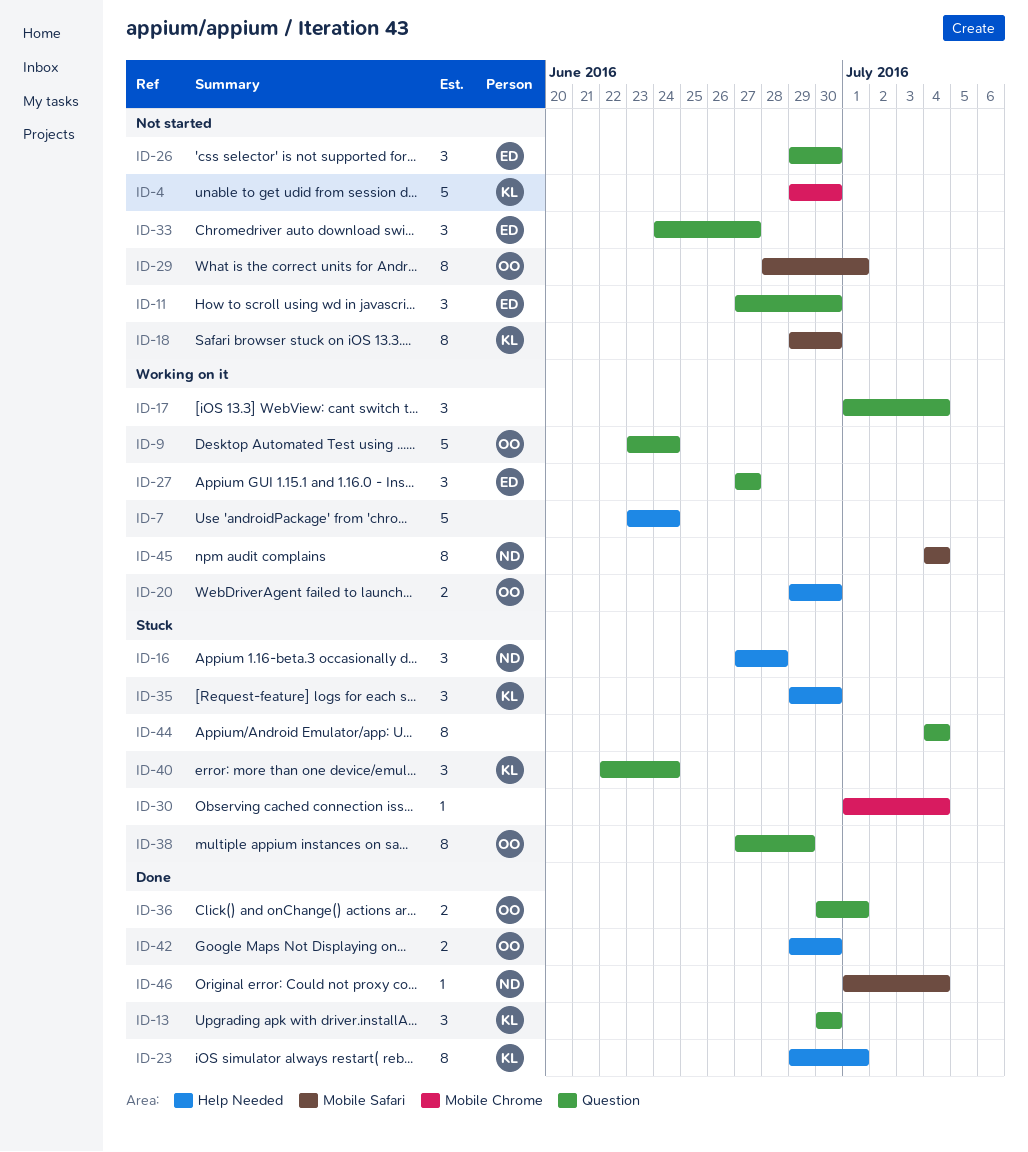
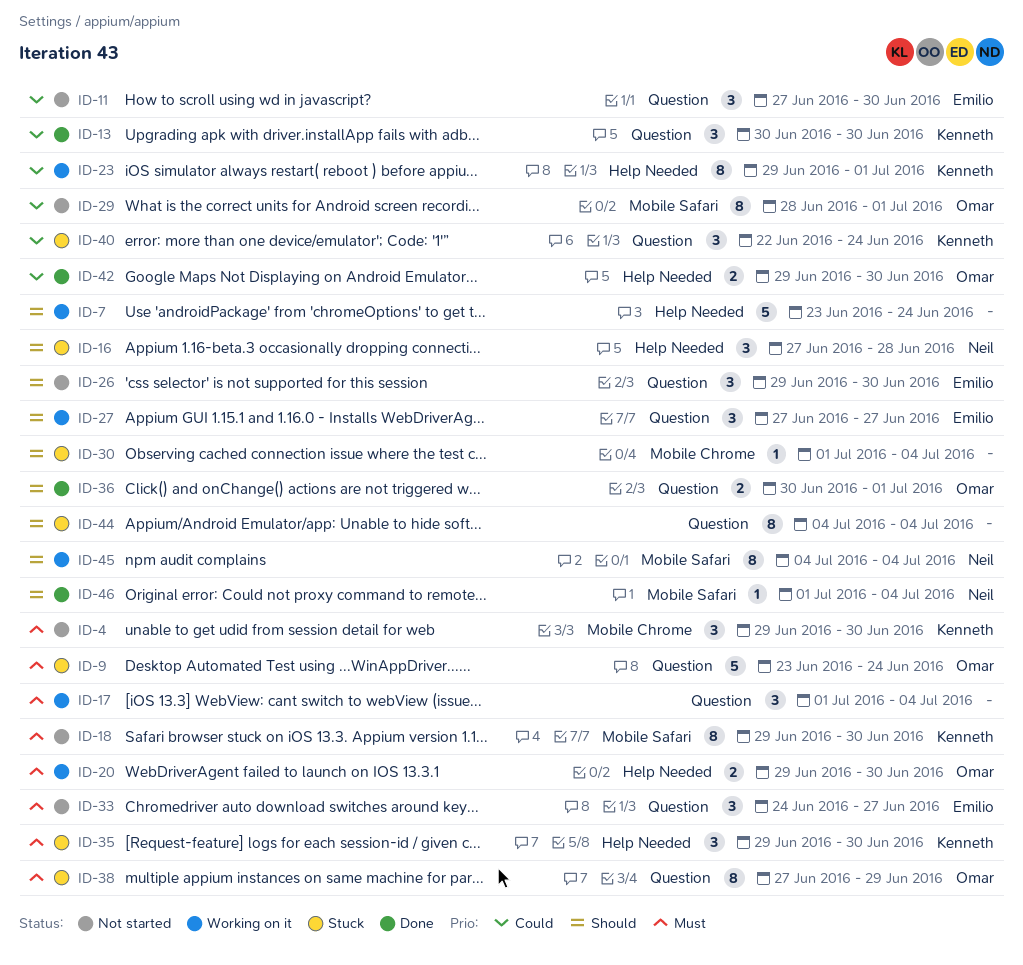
ID-4, estimate: 5 -> 3
ID-9, status: Working on it -> Stuck
ID-23, status: Done -> Working on it

